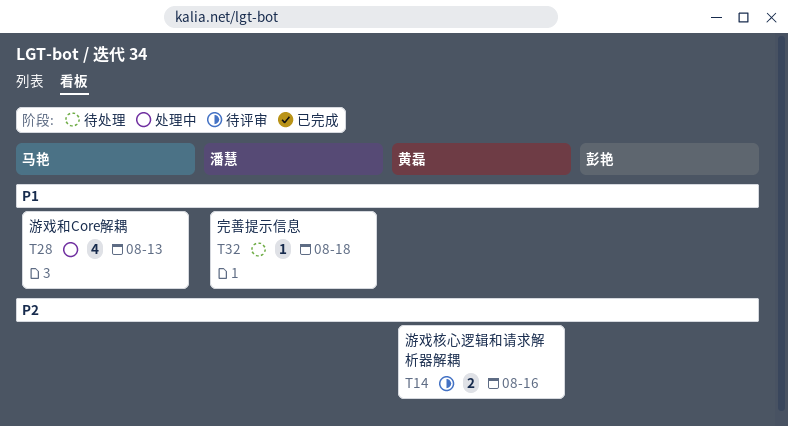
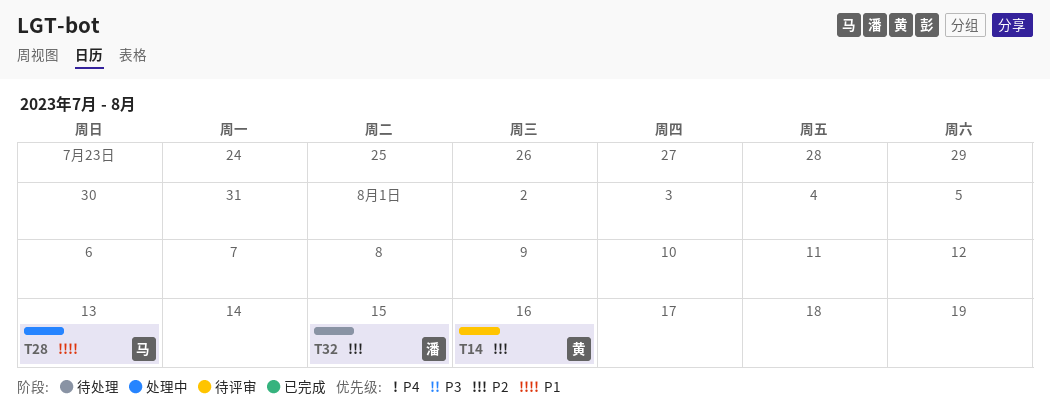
T32, priority: P1 -> P2
T32, due: Aug 18 -> Aug 15

